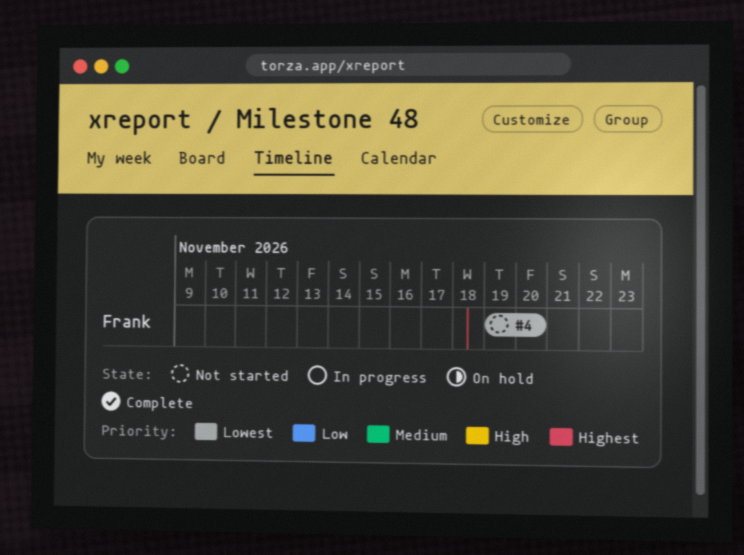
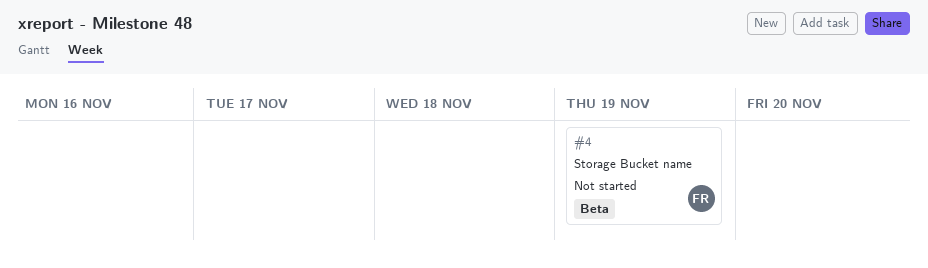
#4, due: Nov 20 -> Nov 19

